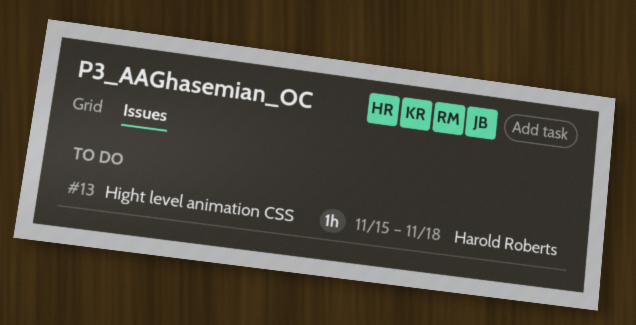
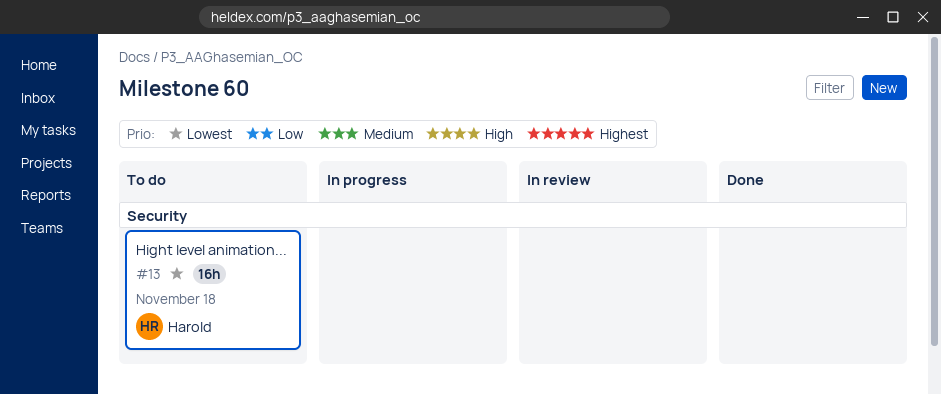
#13, estimate: 1h -> 16h

